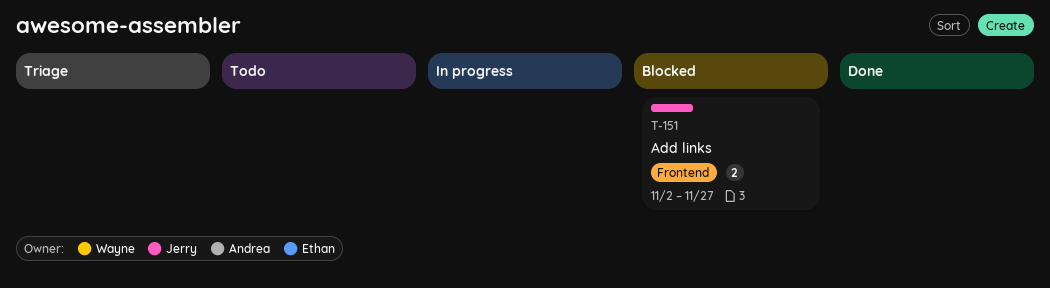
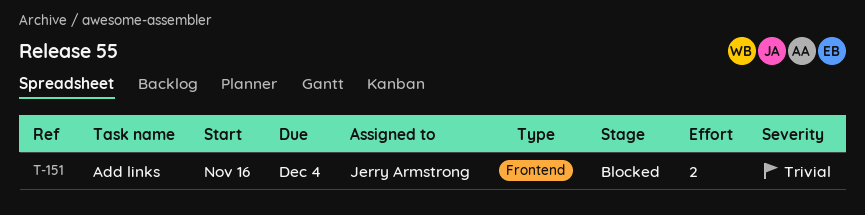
T-151, start: Nov 2 -> Nov 16
T-151, due: Nov 27 -> Dec 4

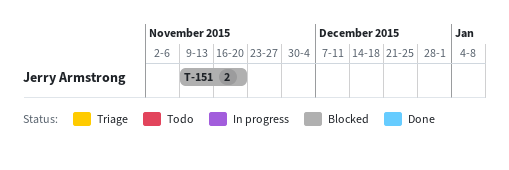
T-151, start: Nov 16 -> Nov 9
T-151, due: Dec 4 -> Nov 20

